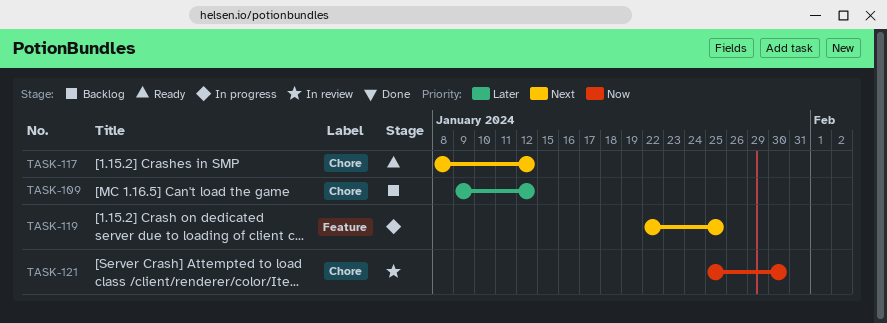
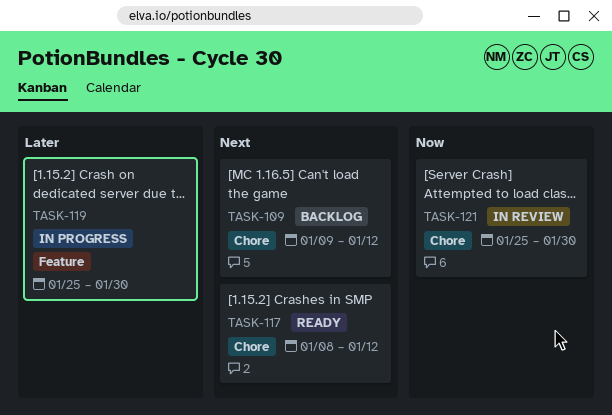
TASK-109, priority: Later -> Next
TASK-119, priority: Next -> Later
TASK-119, start: Jan 22 -> Jan 25
TASK-119, due: Jan 25 -> Jan 30

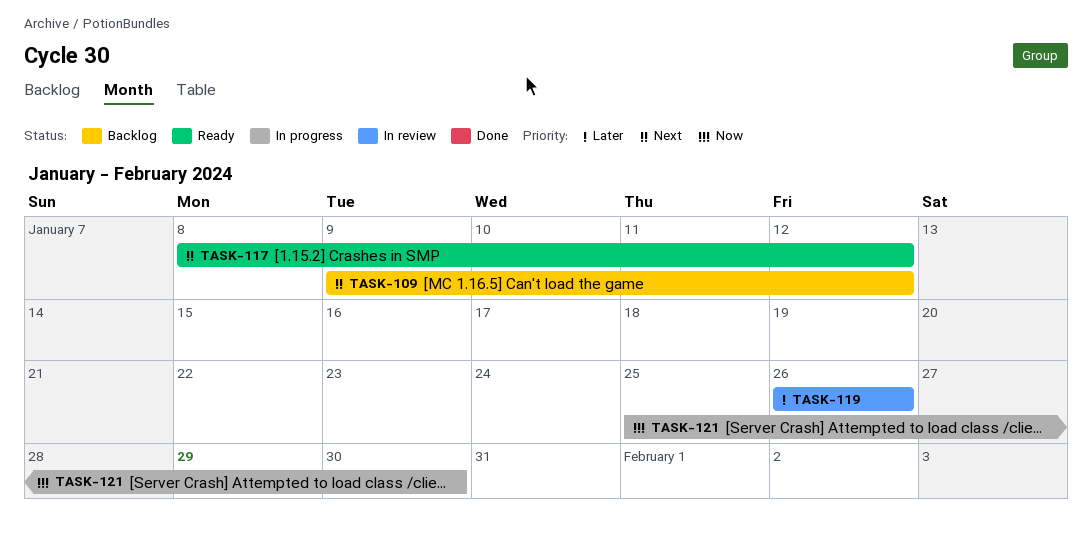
TASK-119, status: In progress -> In review
TASK-119, start: Jan 25 -> Jan 26
TASK-119, due: Jan 30 -> Jan 26
TASK-121, status: In review -> In progress

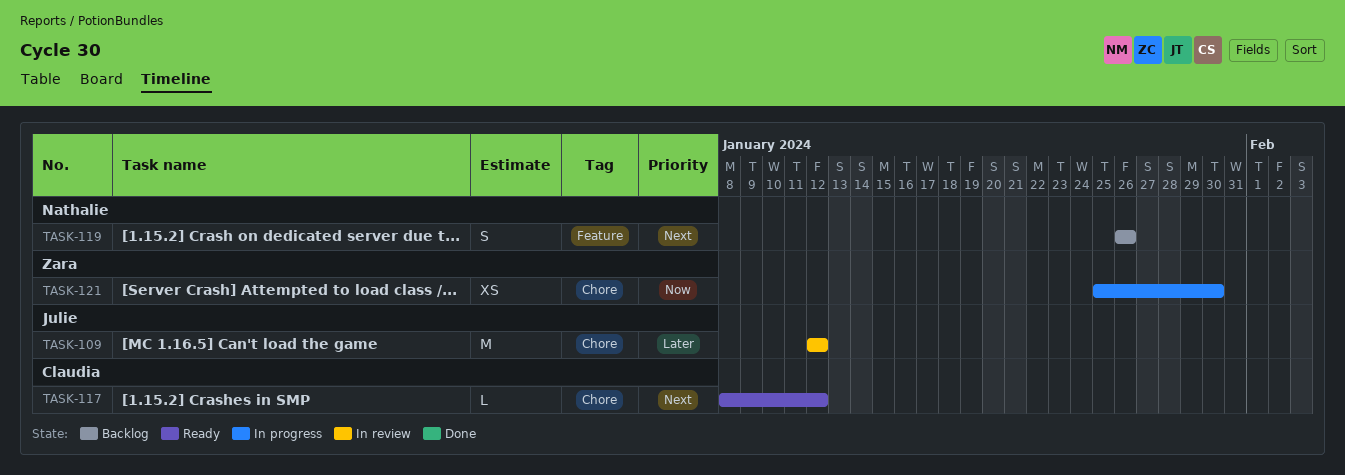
TASK-109, status: Backlog -> In review
TASK-109, priority: Next -> Later
TASK-109, start: Jan 9 -> Jan 12
TASK-119, status: In review -> Backlog
TASK-119, priority: Later -> Next

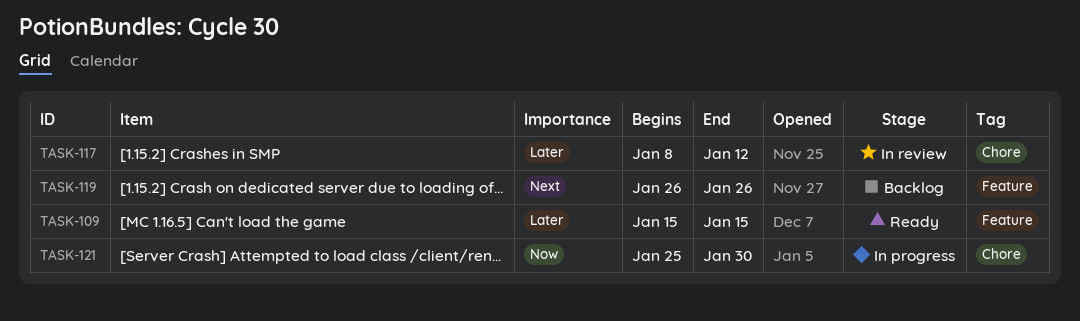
TASK-109, status: In review -> Ready
TASK-109, label: Chore -> Feature
TASK-109, start: Jan 12 -> Jan 15
TASK-109, due: Jan 12 -> Jan 15
TASK-117, status: Ready -> In review
TASK-117, priority: Next -> Later

